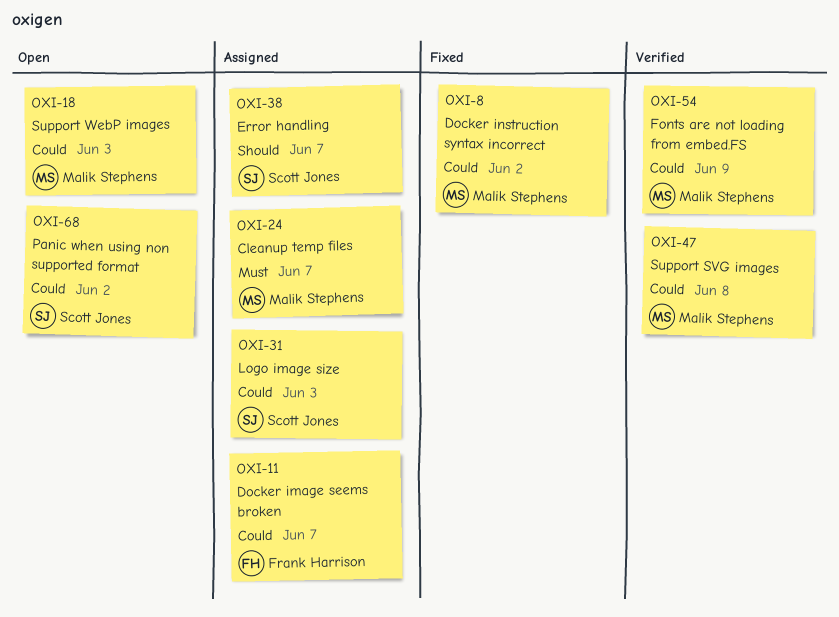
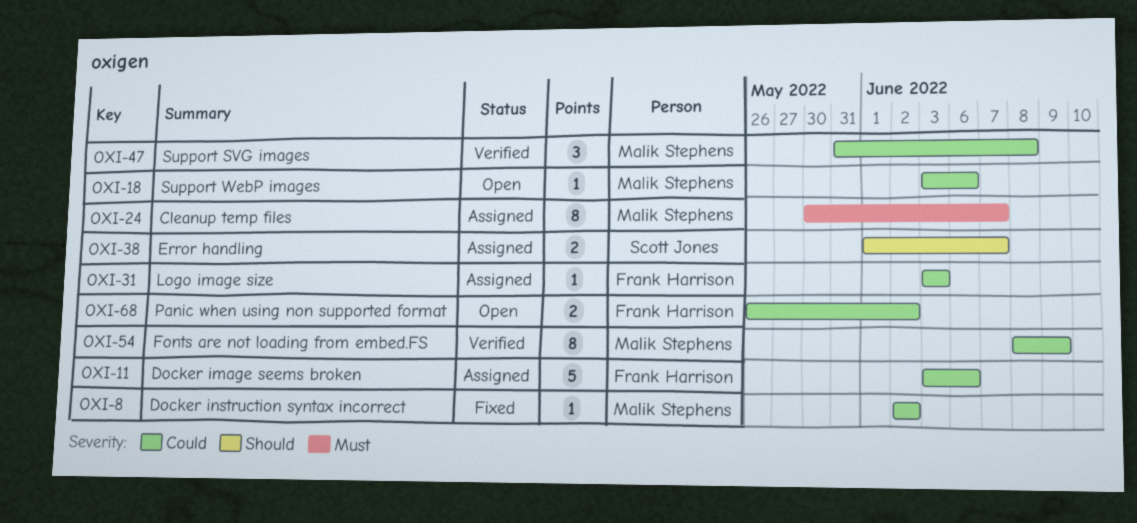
OXI-11, due: Jun 7 -> Jun 6
OXI-18, due: Jun 3 -> Jun 6
OXI-31, owner: Scott Jones -> Frank Harrison
OXI-68, owner: Scott Jones -> Frank Harrison

